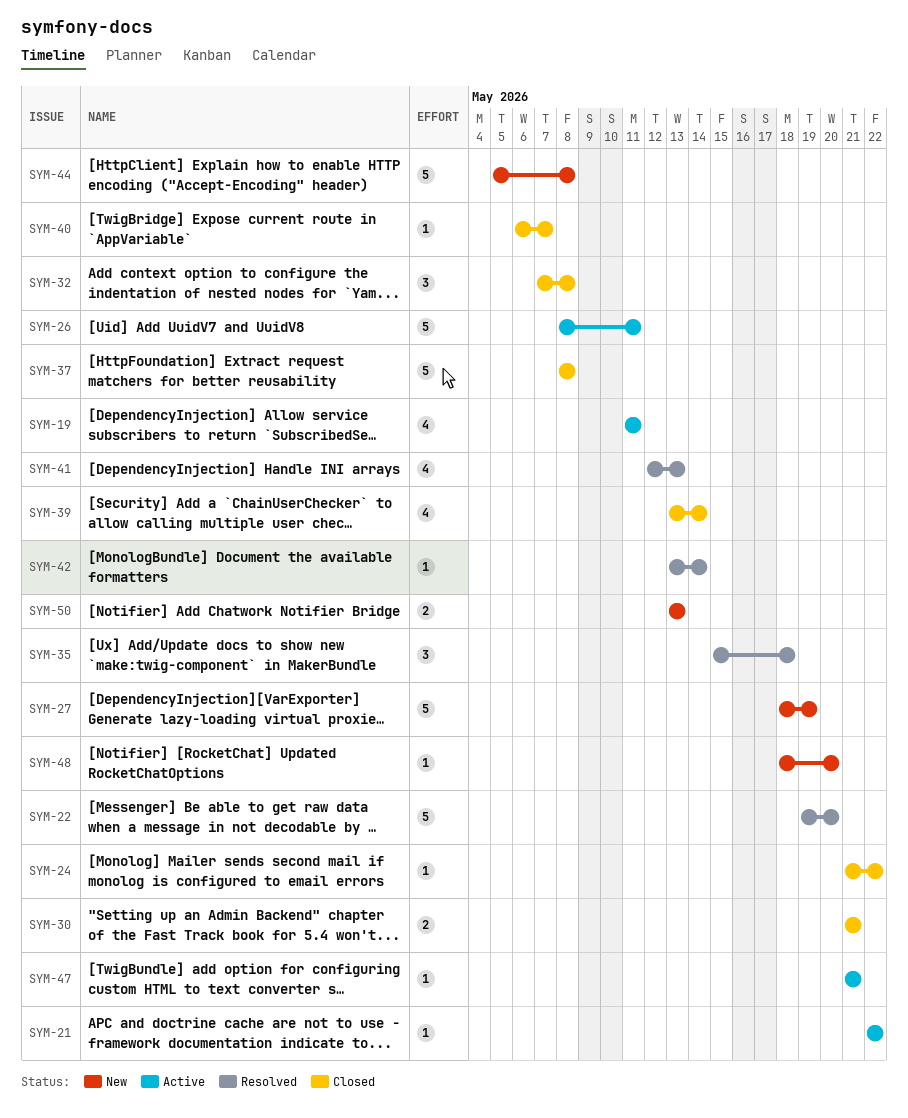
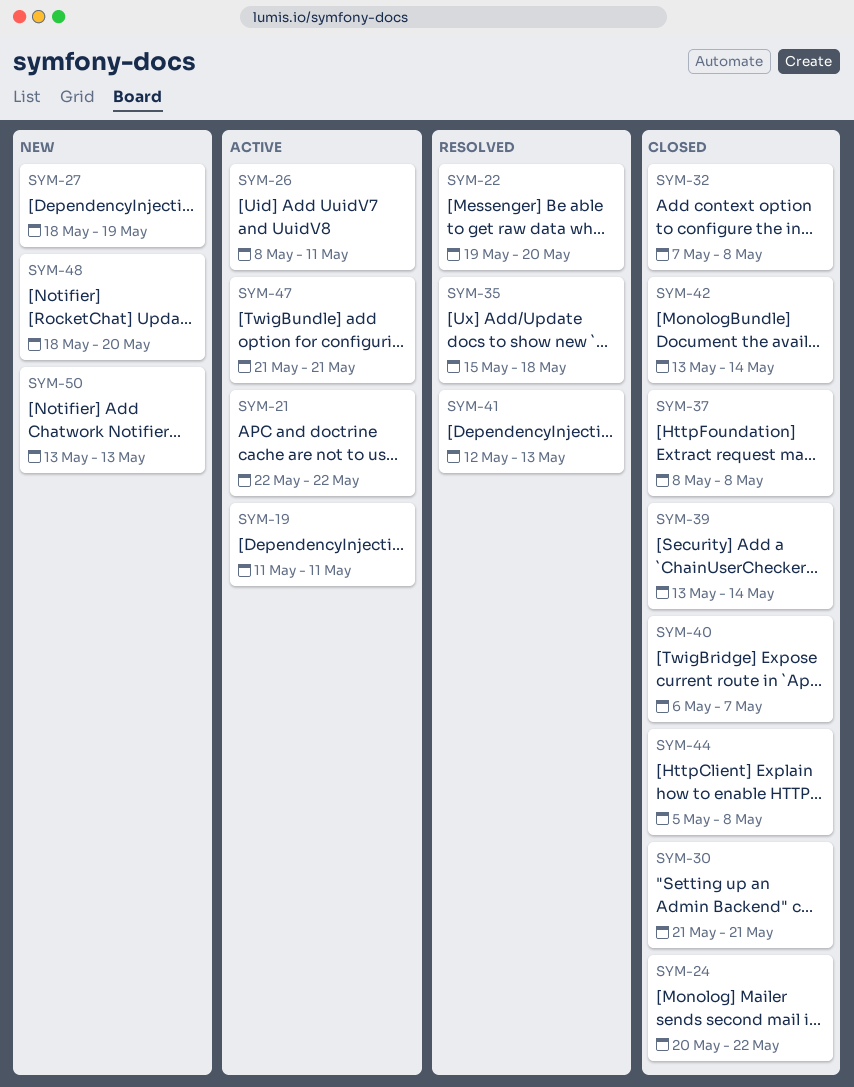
SYM-24, start: May 21 -> May 20
SYM-42, status: Resolved -> Closed
SYM-44, status: New -> Closed

